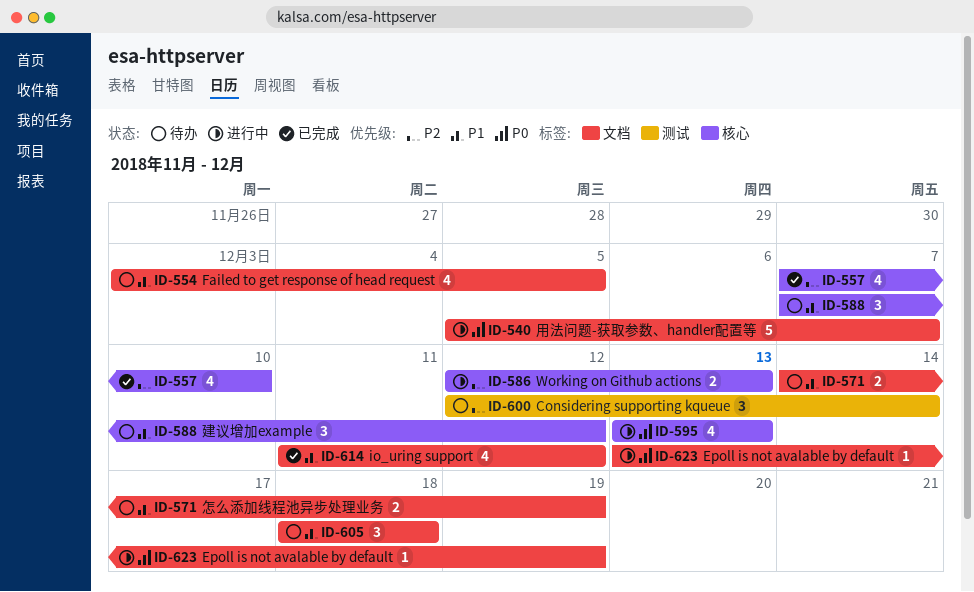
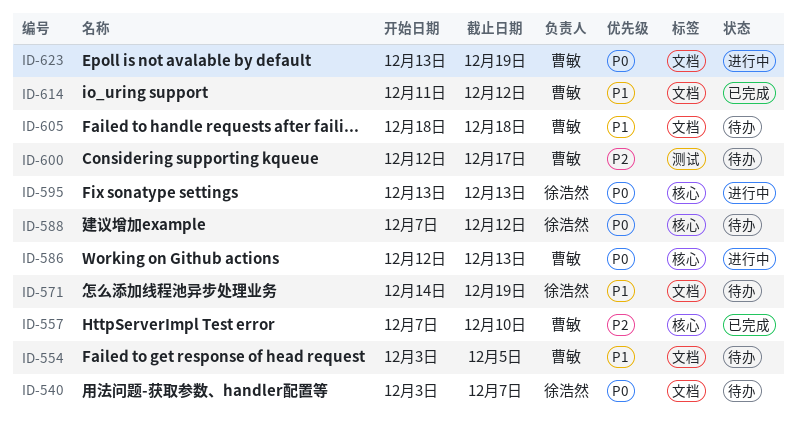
ID-540, status: 进行中 -> 待办
ID-540, start: Dec 5 -> Dec 3
ID-586, priority: P2 -> P0
ID-588, priority: P1 -> P0
ID-600, due: Dec 14 -> Dec 17

